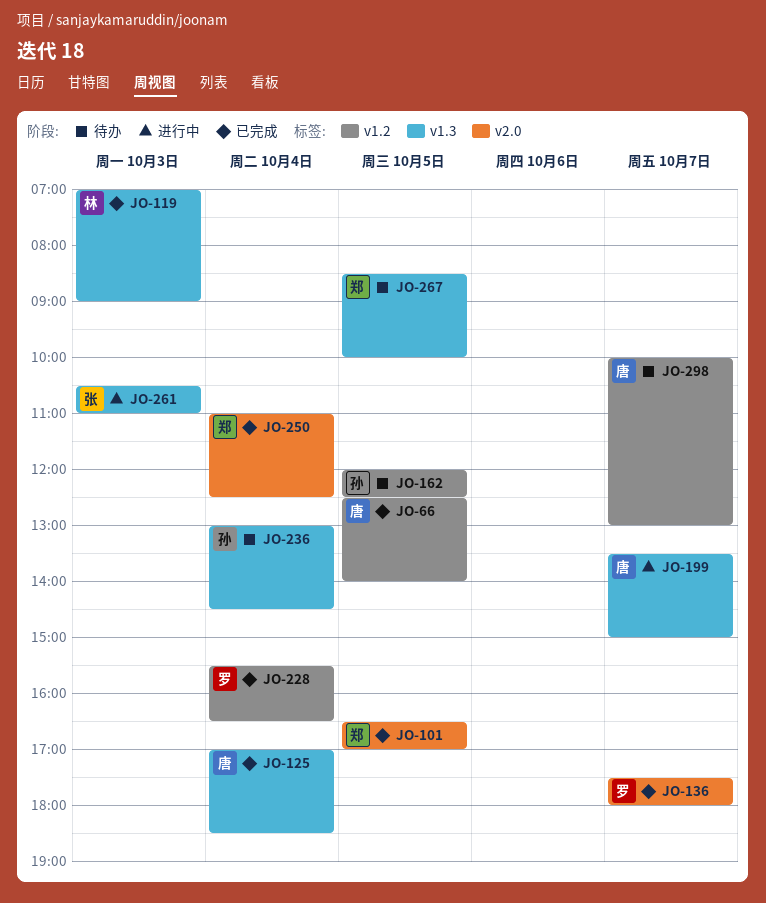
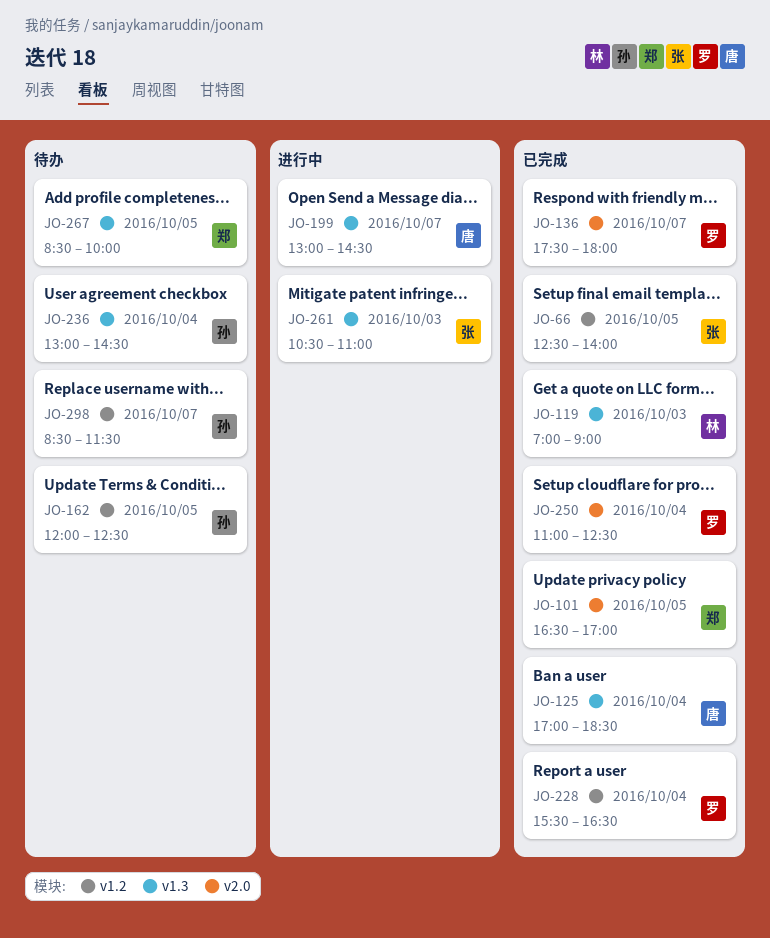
JO-66, owner: 唐 -> 张
JO-199, begins: 13:30 -> 13:00
JO-199, ends: 15:00 -> 14:30
JO-250, owner: 郑 -> 罗
JO-298, owner: 唐 -> 孙
JO-298, begins: 10:00 -> 08:30
JO-298, ends: 13:00 -> 11:30

